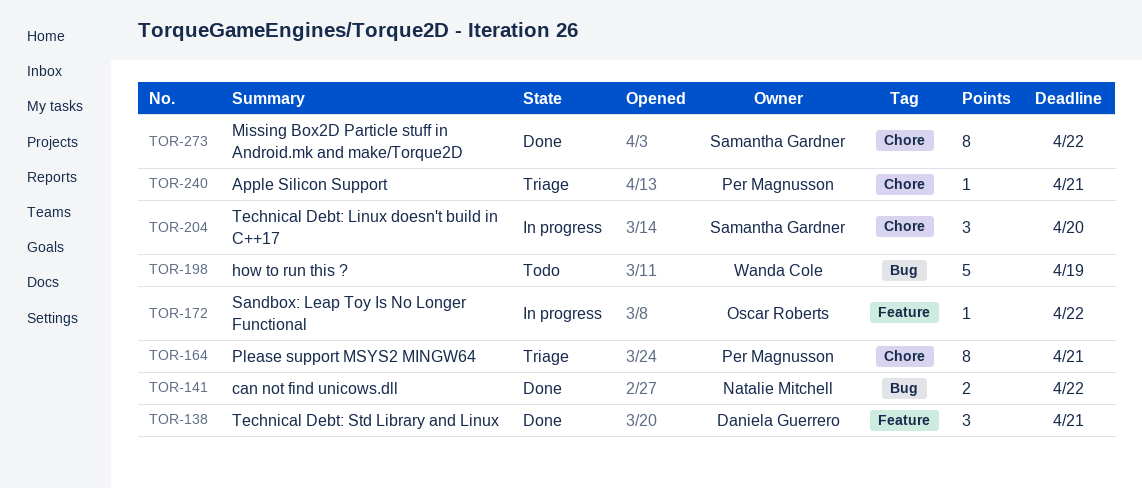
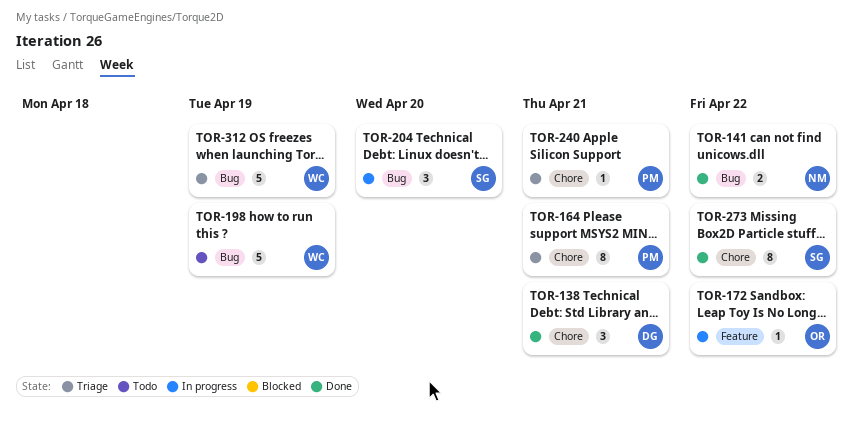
TOR-138, label: Feature -> Chore
TOR-204, label: Chore -> Bug
TOR-312: none -> present

